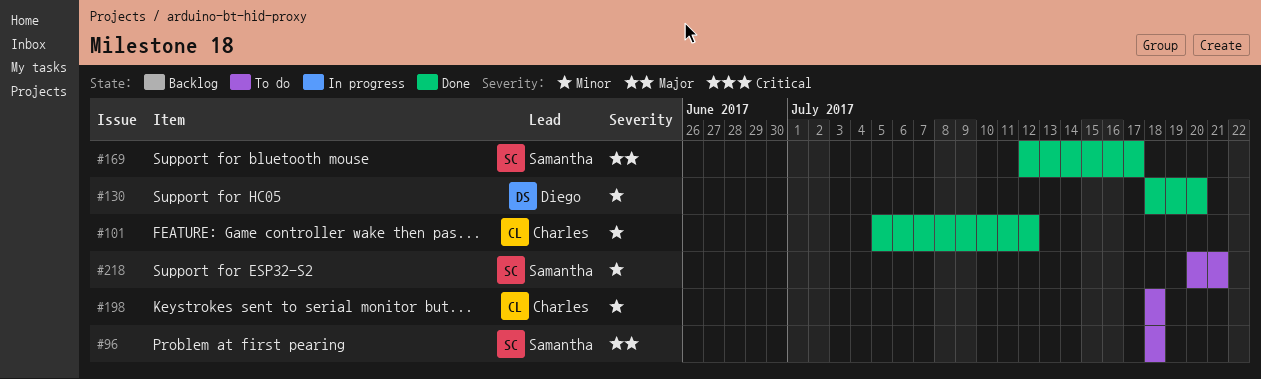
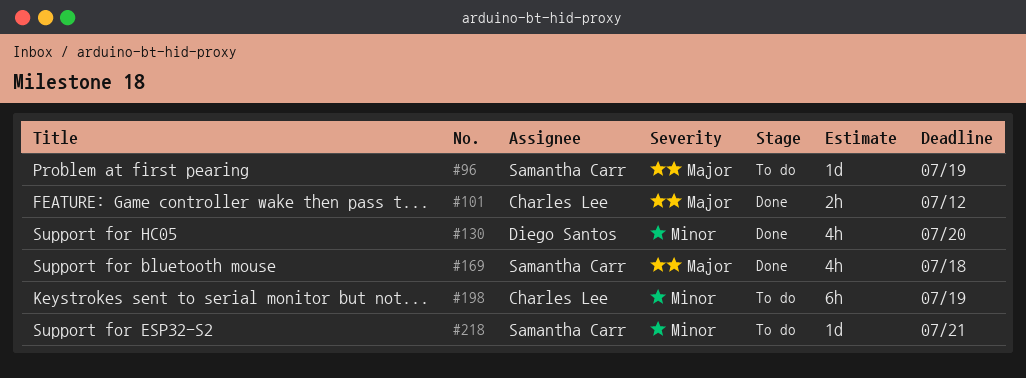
#96, due: Jul 18 -> Jul 19
#101, priority: Minor -> Major
#169, due: Jul 17 -> Jul 18
#198, due: Jul 18 -> Jul 19

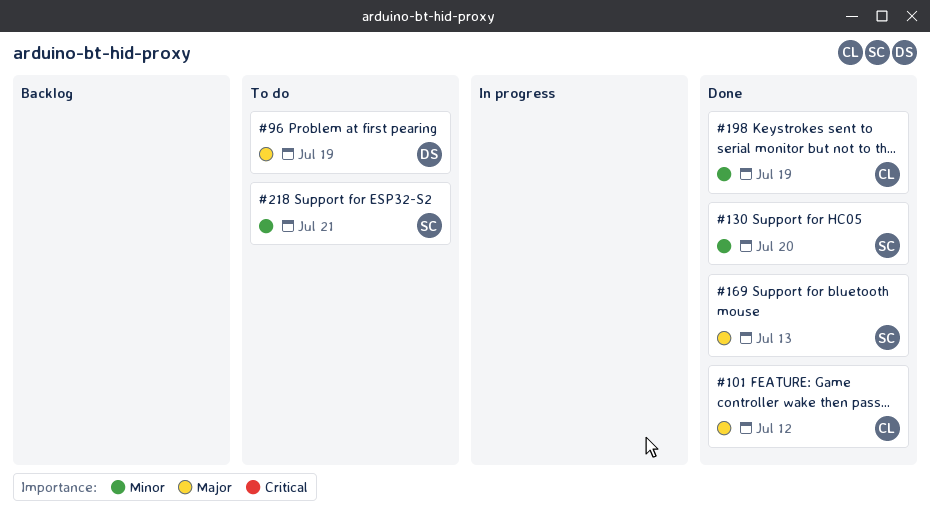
#96, owner: Samantha Carr -> Diego Santos
#130, owner: Diego Santos -> Samantha Carr
#169, due: Jul 18 -> Jul 13
#198, status: To do -> Done

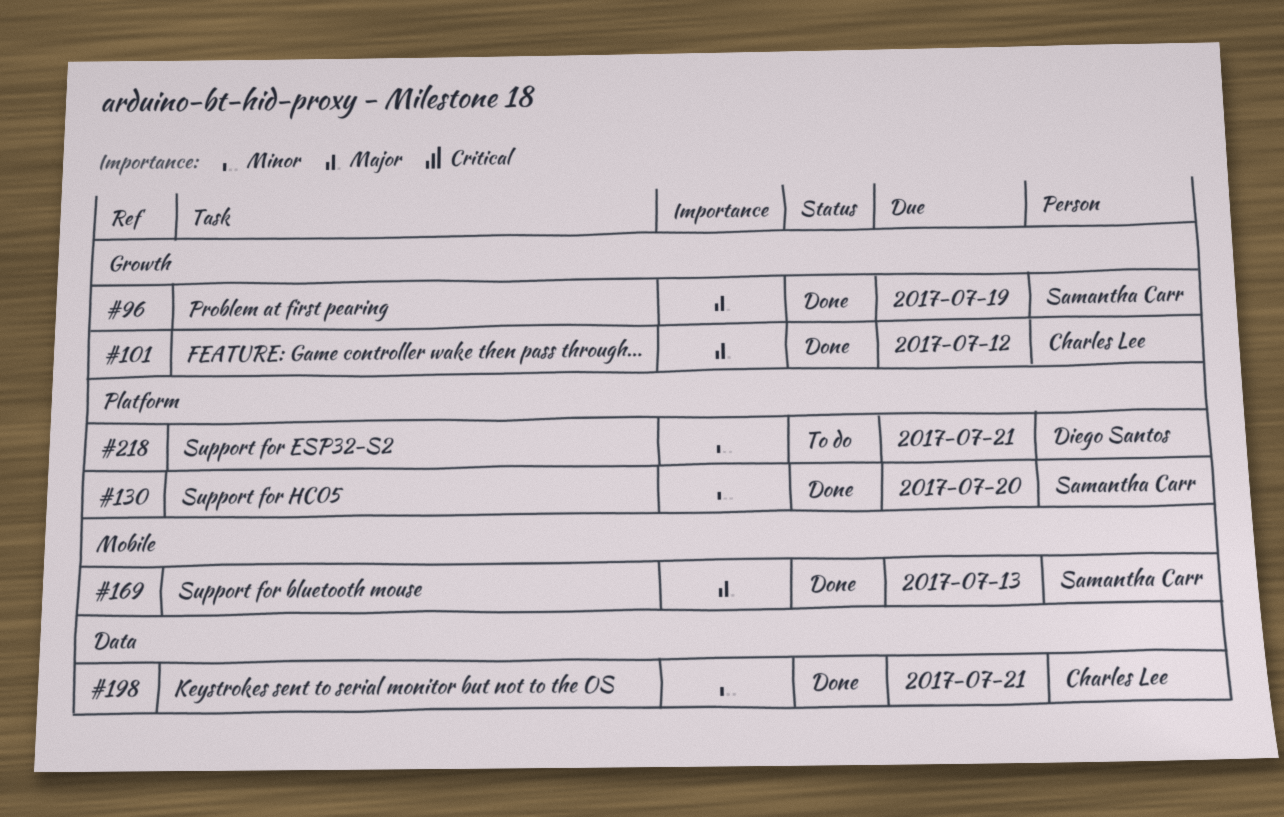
#96, status: To do -> Done
#96, owner: Diego Santos -> Samantha Carr
#198, due: Jul 19 -> Jul 21
#218, owner: Samantha Carr -> Diego Santos

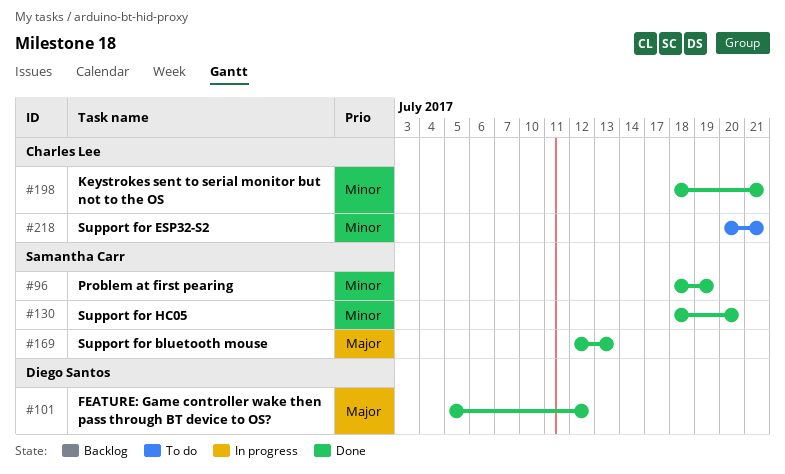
#96, priority: Major -> Minor
#101, owner: Charles Lee -> Diego Santos
#218, owner: Diego Santos -> Charles Lee

